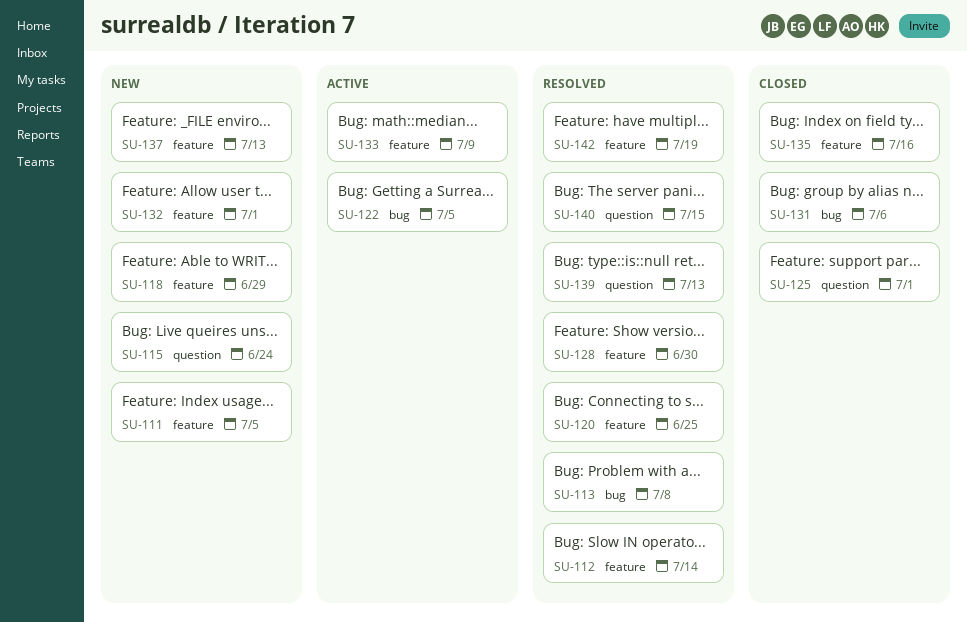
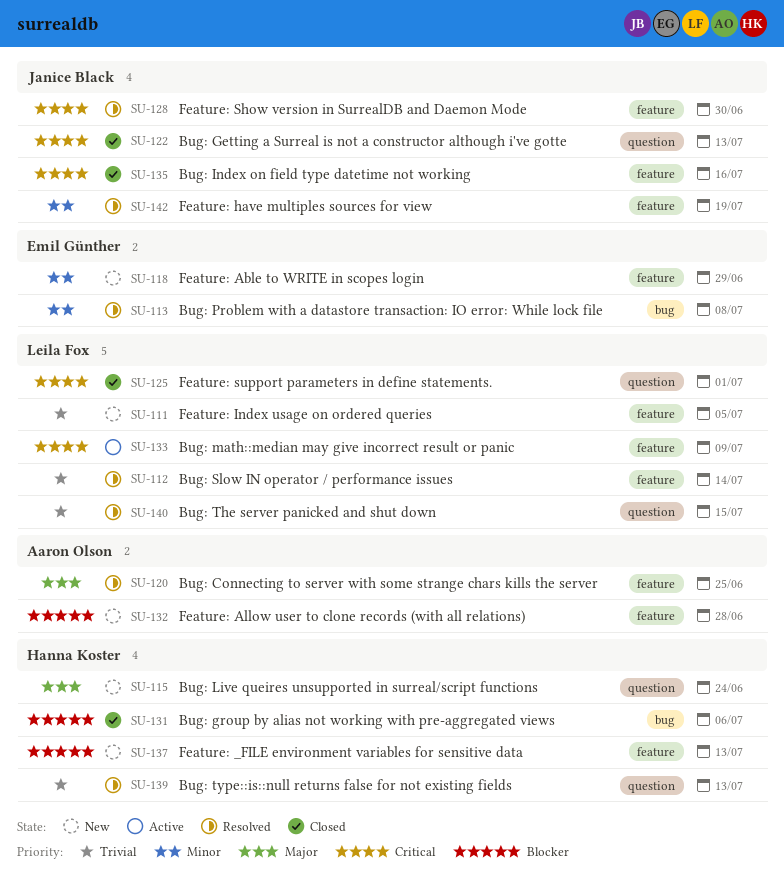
SU-122, status: Active -> Closed
SU-122, label: bug -> question
SU-122, due: Jul 5 -> Jul 13
SU-132, due: Jul 1 -> Jun 28

